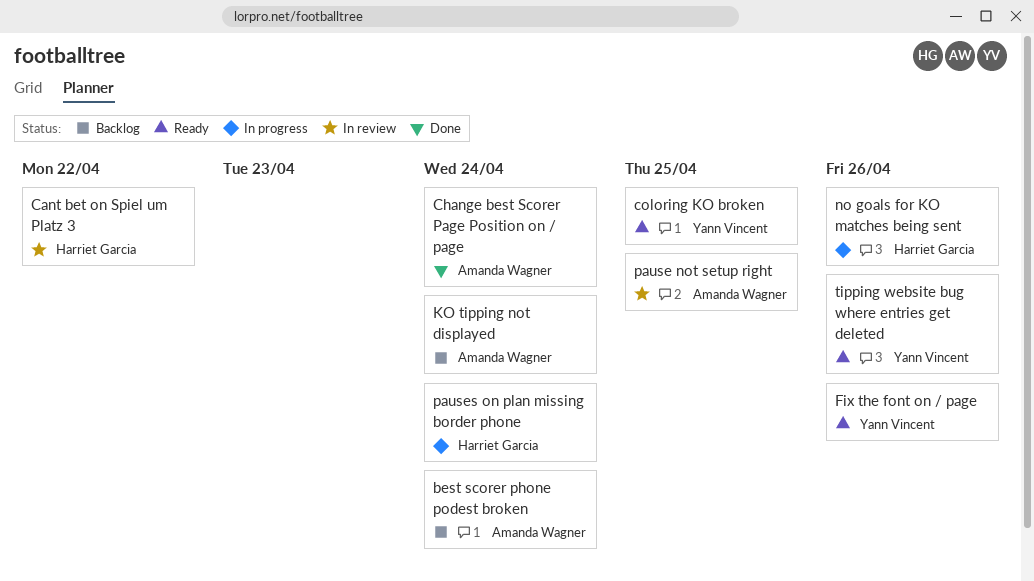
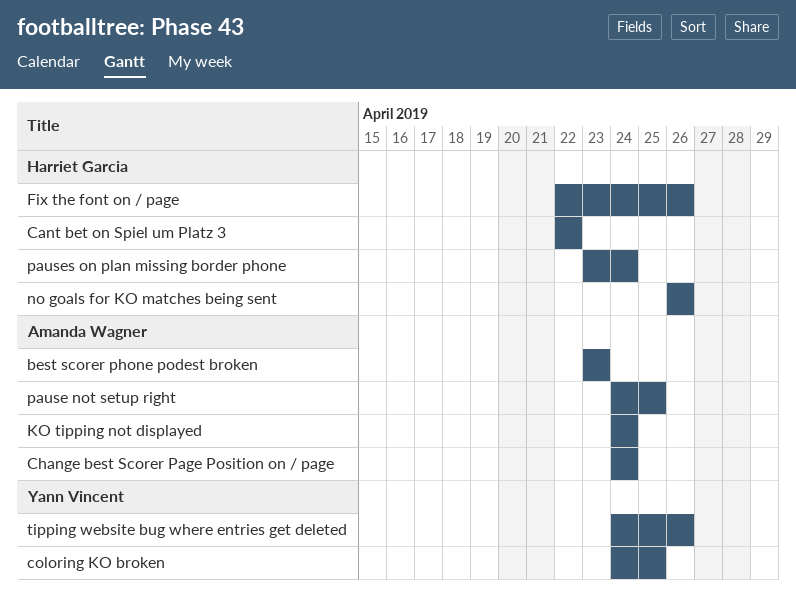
best scorer phone podest broken, due: Apr 24 -> Apr 23
Fix the font on / page, owner: Yann Vincent -> Harriet Garcia

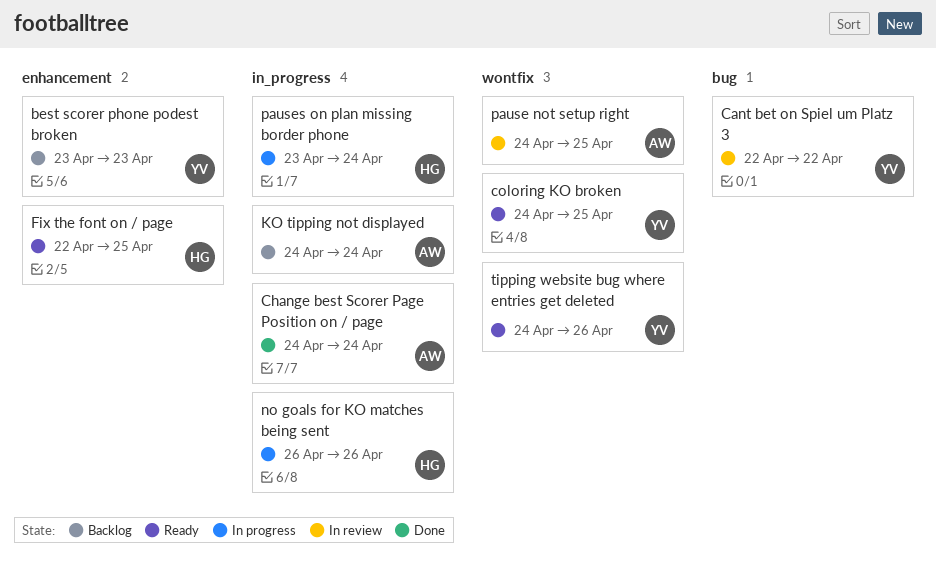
best scorer phone podest broken, owner: Amanda Wagner -> Yann Vincent
Cant bet on Spiel um Platz 3, owner: Harriet Garcia -> Yann Vincent
Fix the font on / page, due: Apr 26 -> Apr 25

